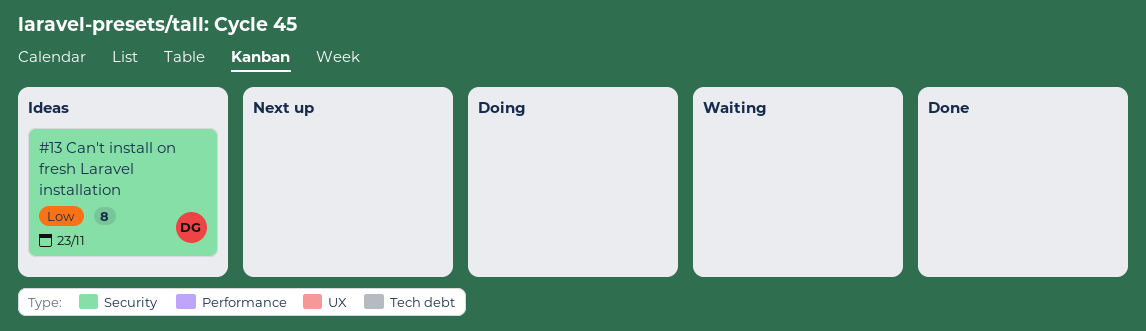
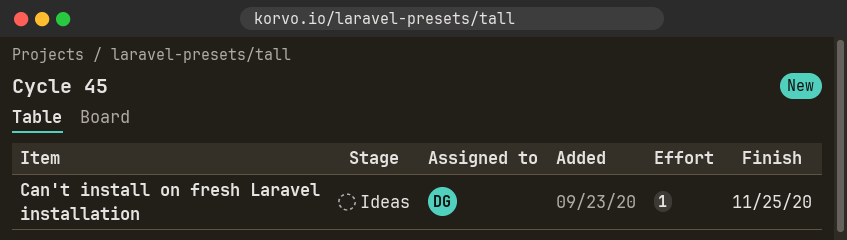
Can't install on fresh Laravel installation, estimate: 8 -> 1
Can't install on fresh Laravel installation, due: Nov 23 -> Nov 25

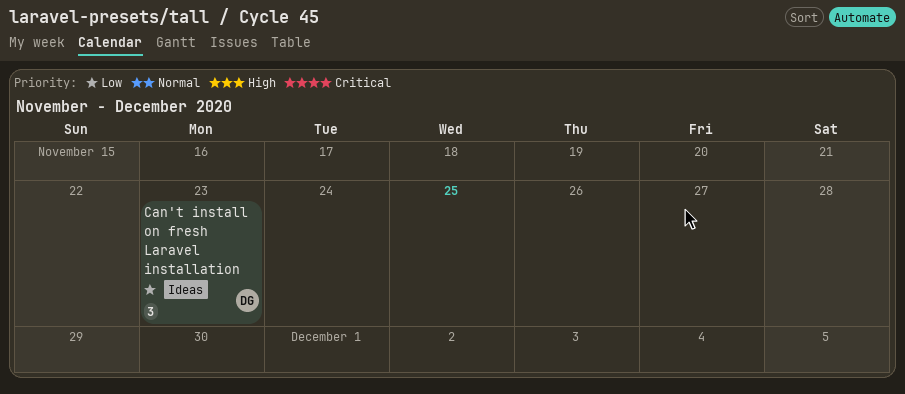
Can't install on fresh Laravel installation, estimate: 1 -> 3
Can't install on fresh Laravel installation, due: Nov 25 -> Nov 23

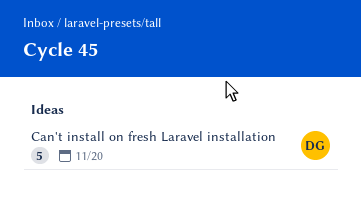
Can't install on fresh Laravel installation, estimate: 3 -> 5
Can't install on fresh Laravel installation, due: Nov 23 -> Nov 20

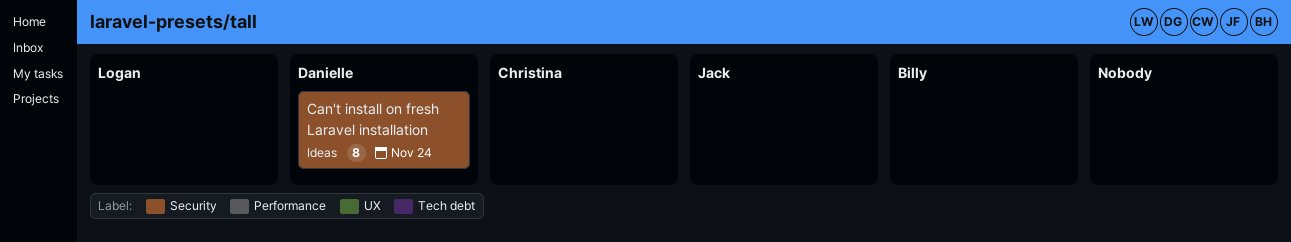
Can't install on fresh Laravel installation, estimate: 5 -> 8
Can't install on fresh Laravel installation, due: Nov 20 -> Nov 24

